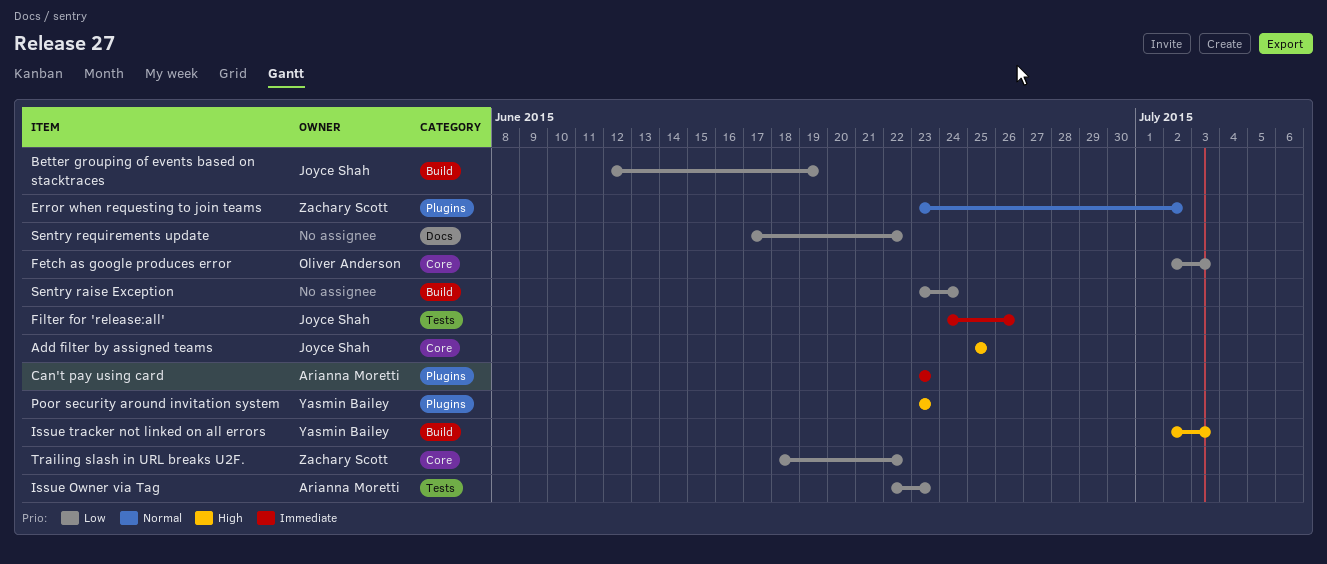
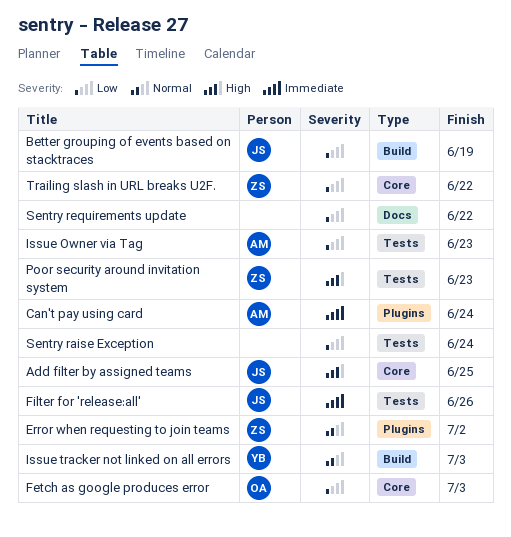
Can't pay using card, due: Jun 23 -> Jun 24
Issue tracker not linked on all errors, priority: High -> Normal
Poor security around invitation system, owner: Yasmin Bailey -> Zachary Scott
Poor security around invitation system, label: Plugins -> Tests
Sentry raise Exception, label: Build -> Tests

